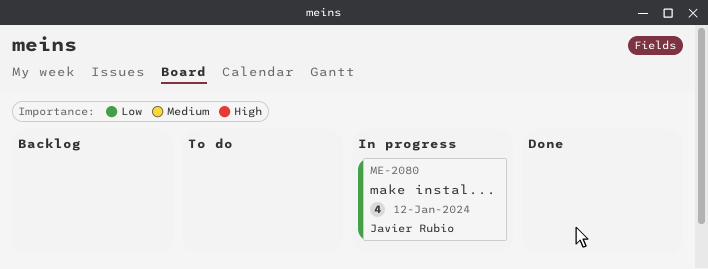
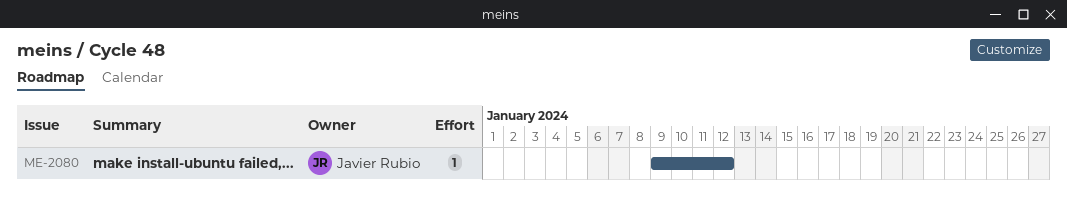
ME-2080, estimate: 4 -> 1

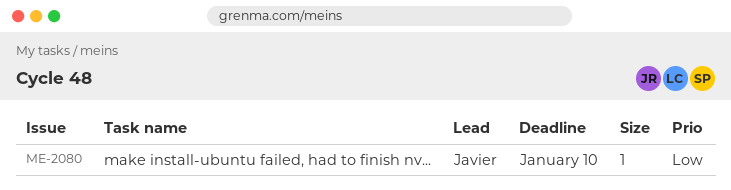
ME-2080, due: Jan 12 -> Jan 10

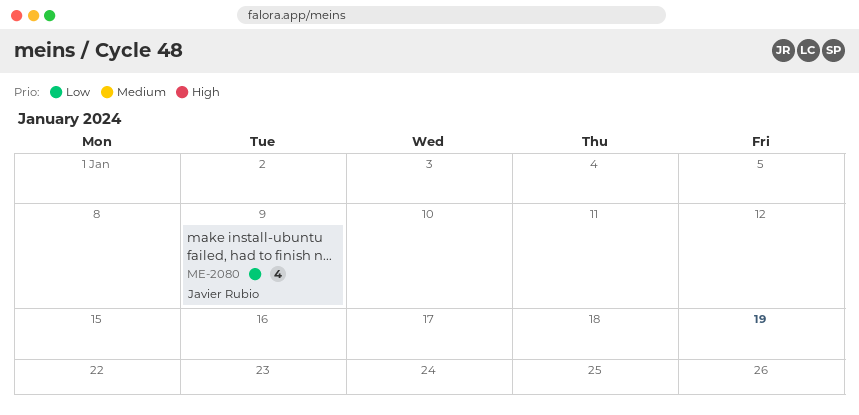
ME-2080, estimate: 1 -> 4
ME-2080, due: Jan 10 -> Jan 9

